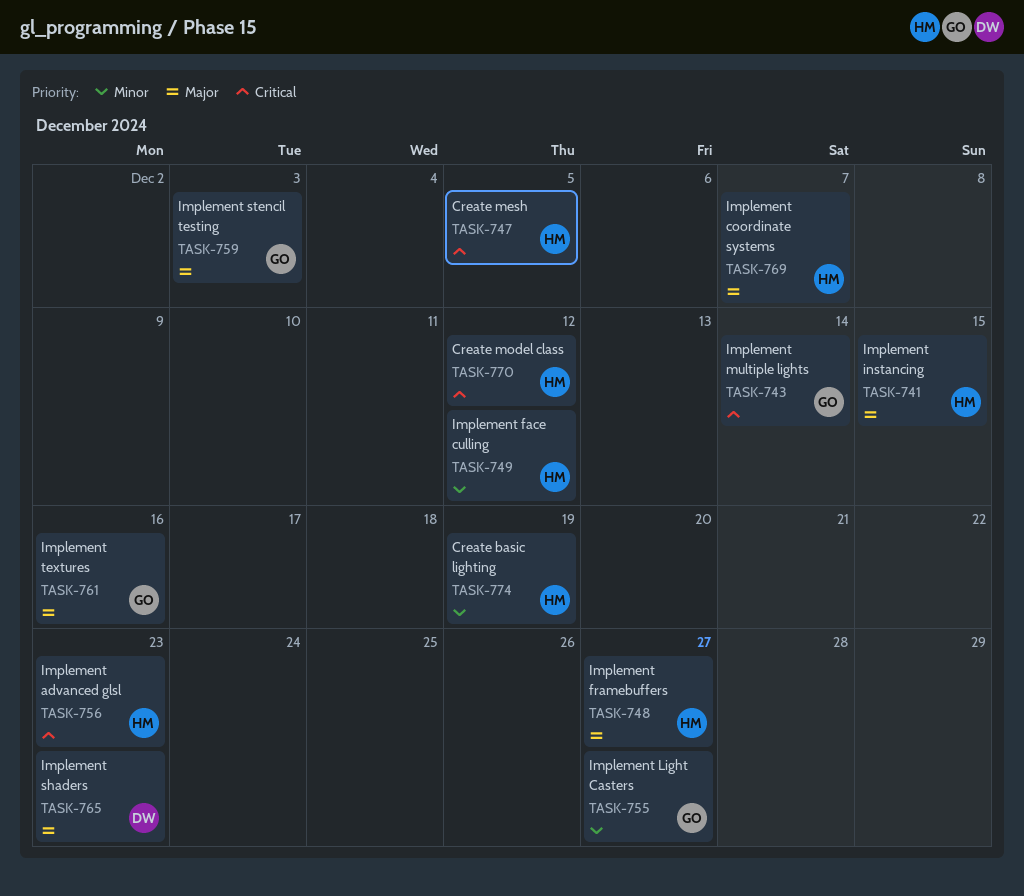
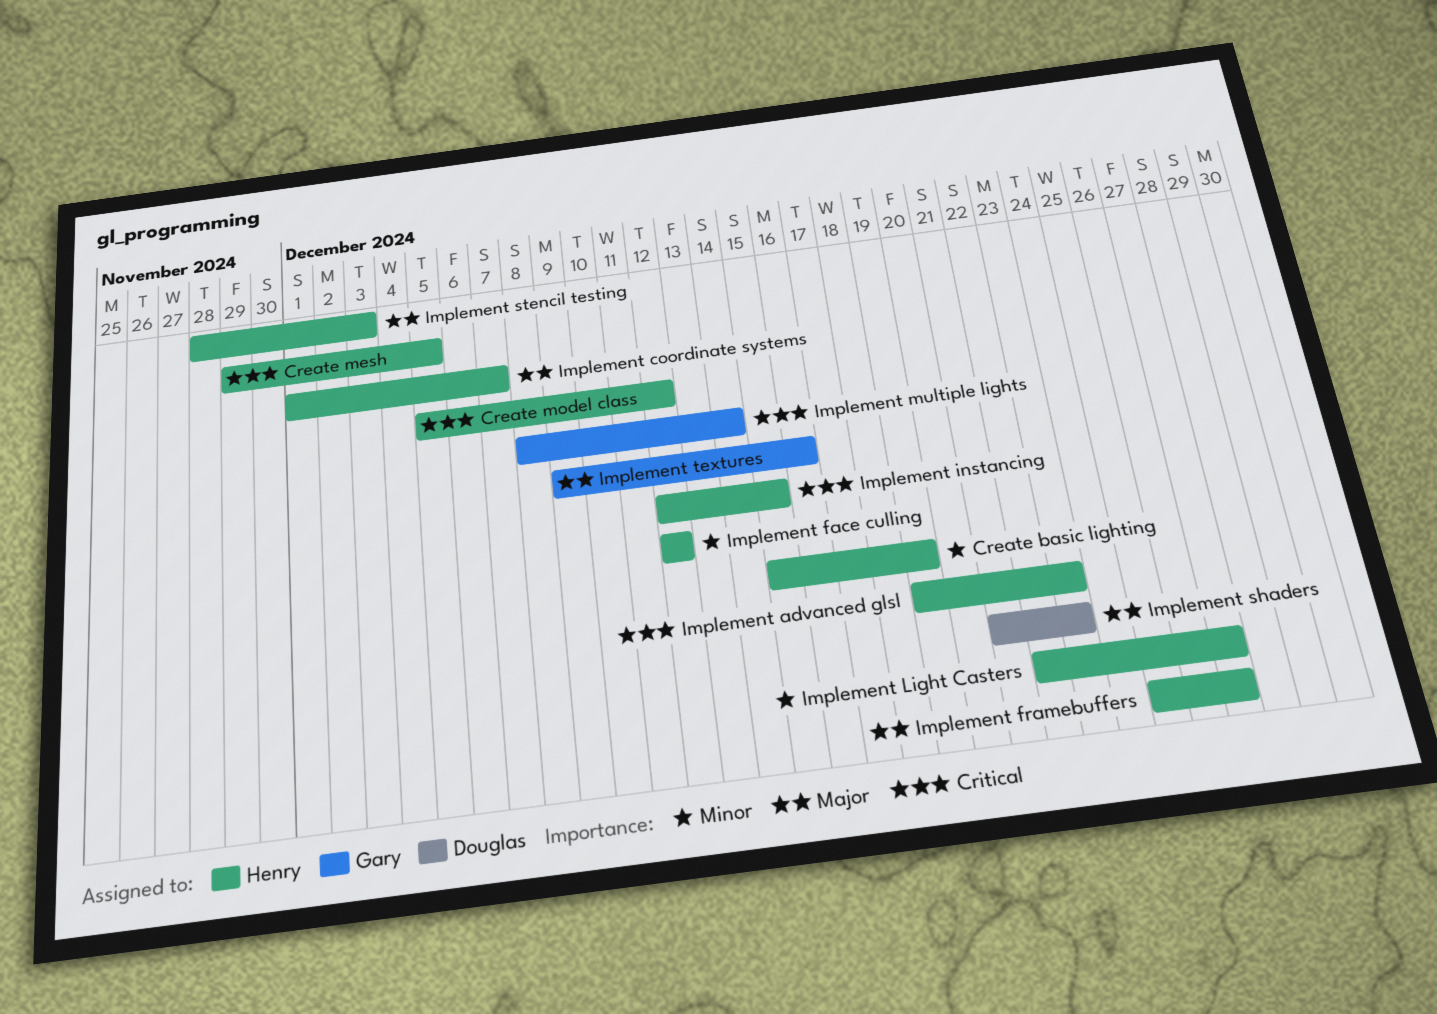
Implement instancing, priority: Major -> Critical
Implement Light Casters, owner: Gary -> Henry
Implement stencil testing, owner: Gary -> Henry

